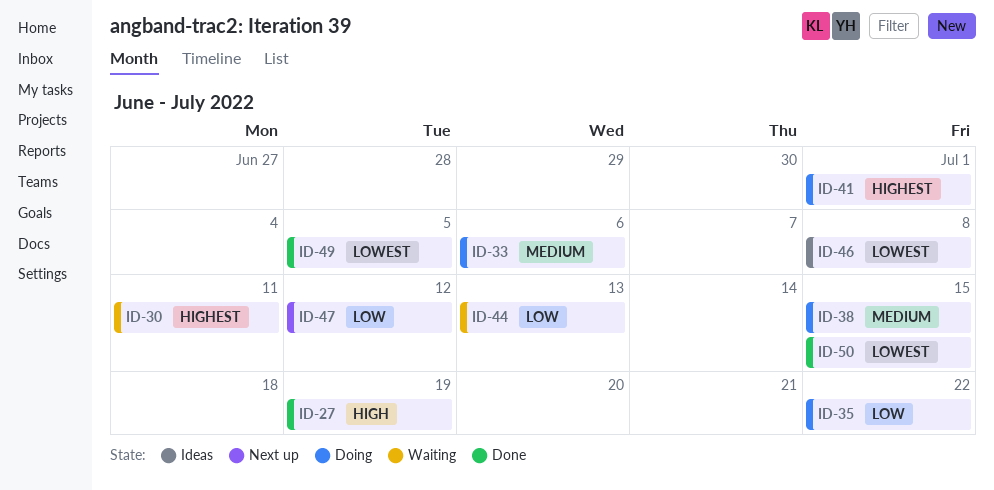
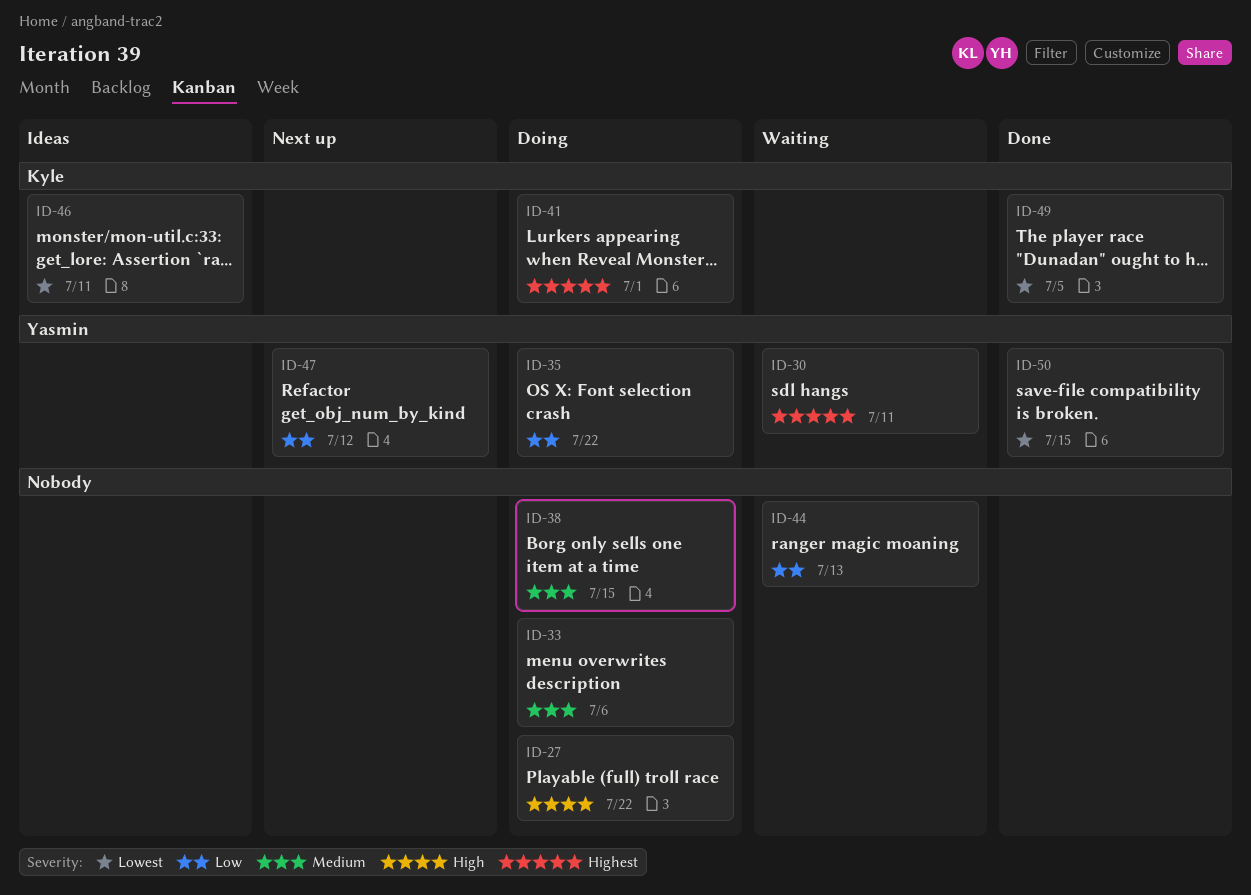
ID-27, status: Done -> Doing
ID-27, due: Jul 19 -> Jul 22
ID-46, due: Jul 8 -> Jul 11

